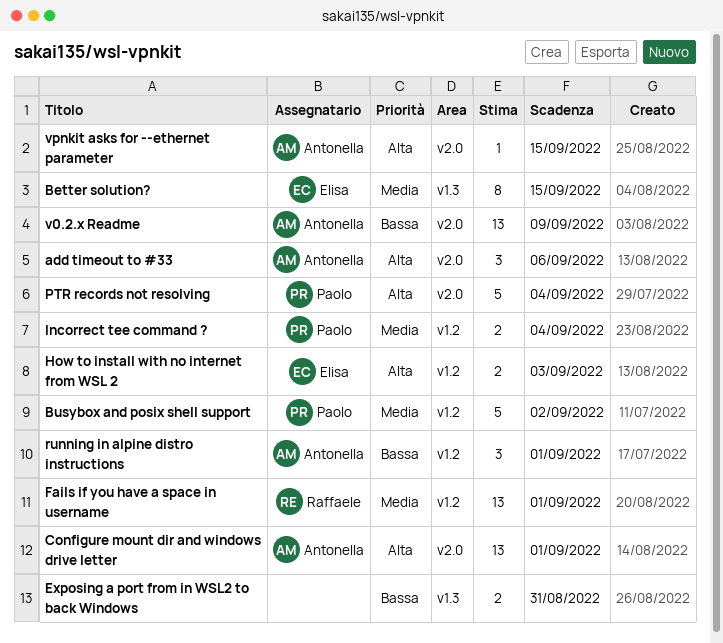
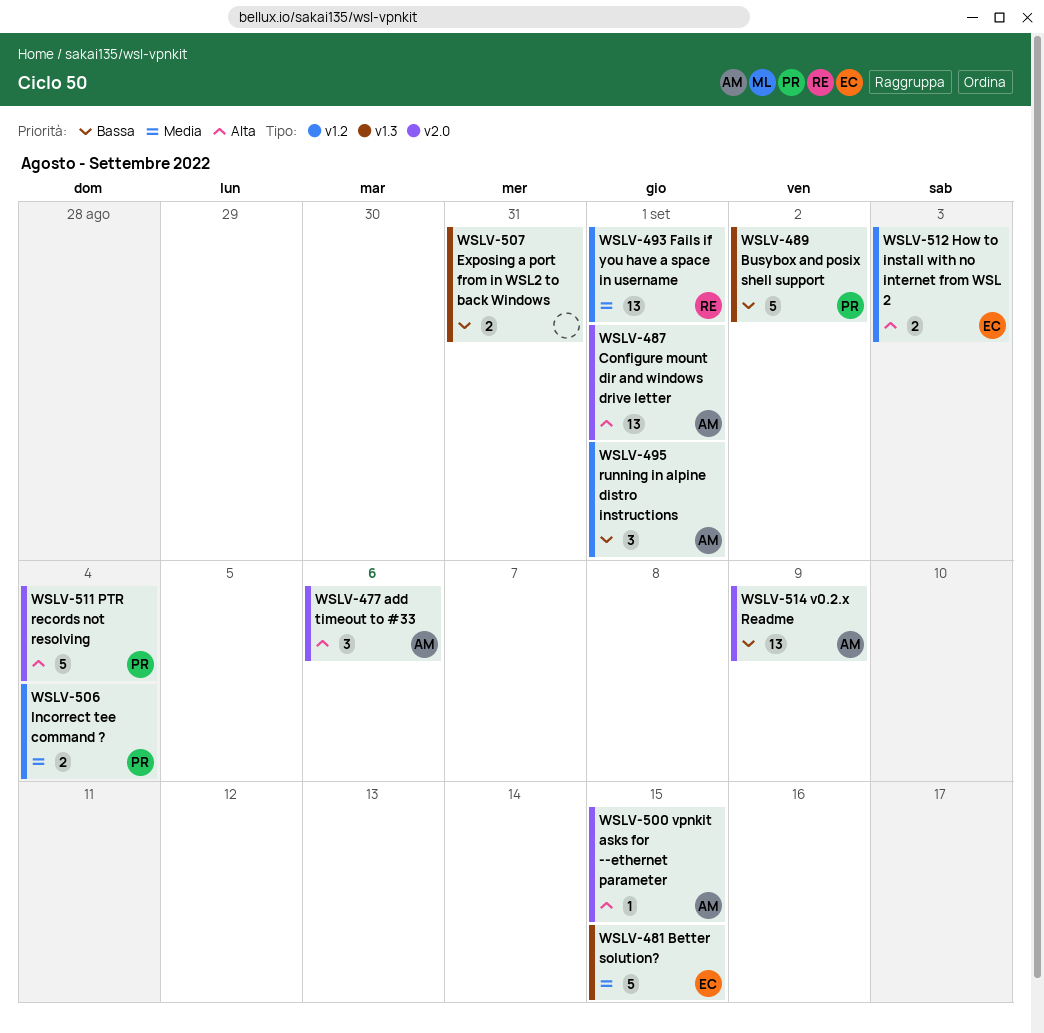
Better solution?, estimate: 8 -> 5
Busybox and posix shell support, priority: Media -> Bassa
Busybox and posix shell support, label: v1.2 -> v1.3

